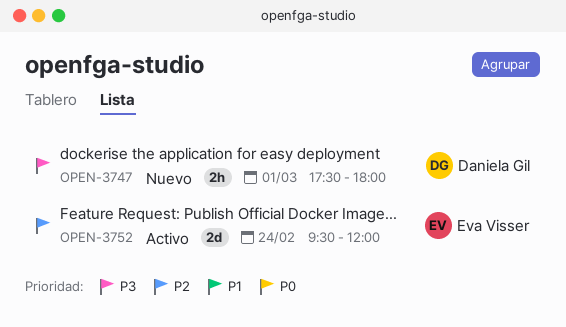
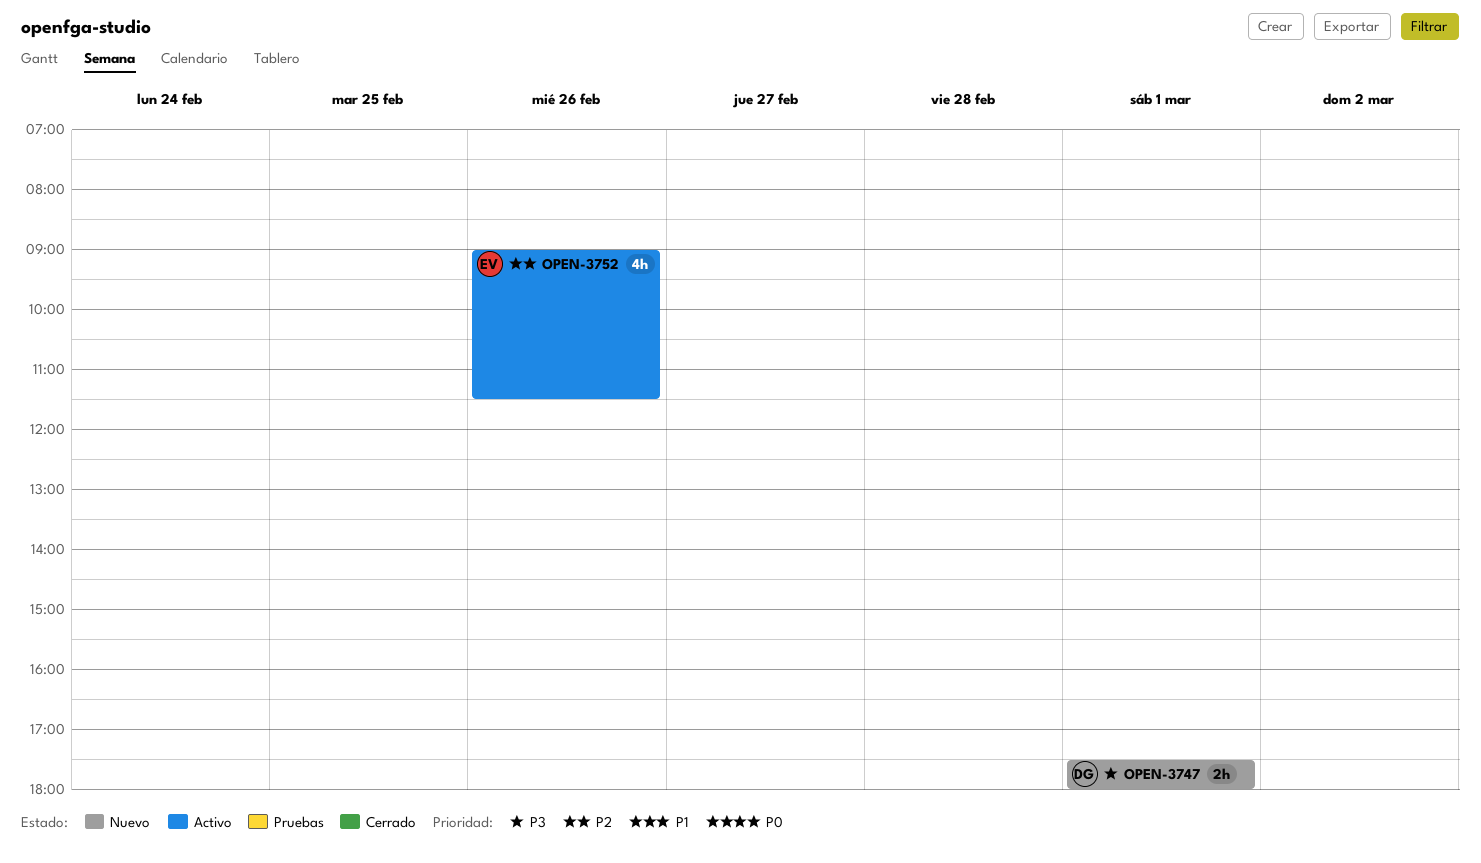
OPEN-3752, estimate: 2d -> 4h
OPEN-3752, day: Feb 24 -> Feb 26
OPEN-3752, begins: 09:30 -> 09:00
OPEN-3752, ends: 12:00 -> 11:30

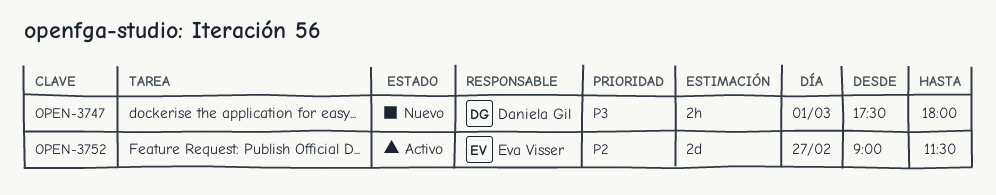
OPEN-3752, estimate: 4h -> 2d
OPEN-3752, day: Feb 26 -> Feb 27

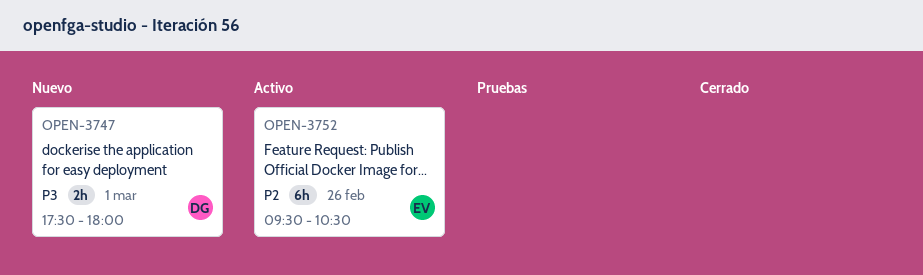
OPEN-3752, estimate: 2d -> 6h
OPEN-3752, day: Feb 27 -> Feb 26
OPEN-3752, begins: 09:00 -> 09:30
OPEN-3752, ends: 11:30 -> 10:30

